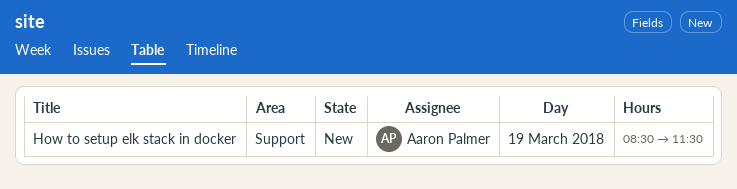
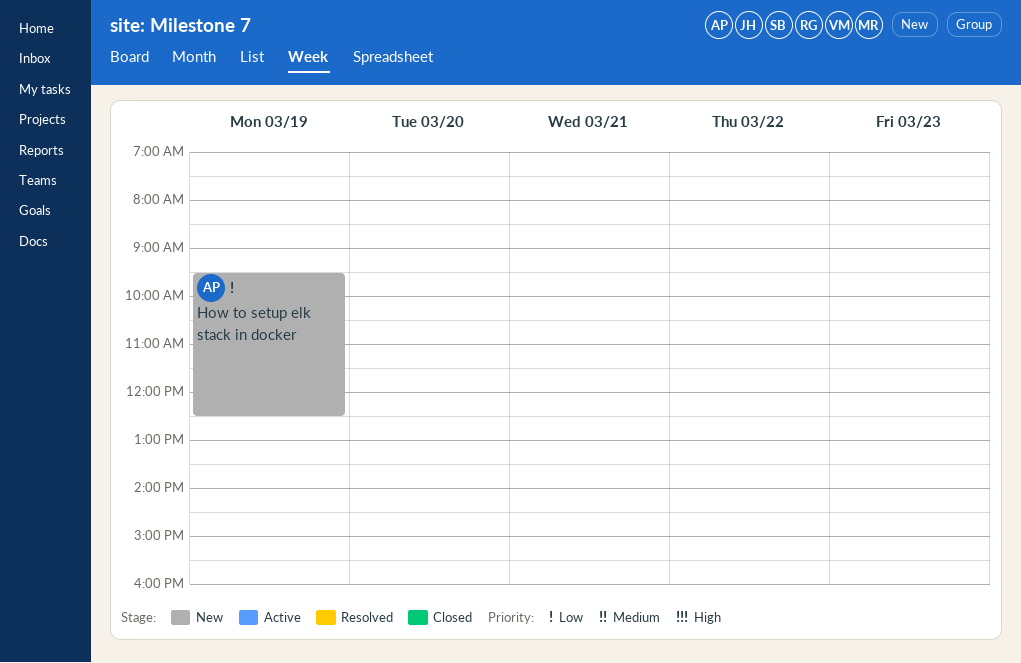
How to setup elk stack in docker, begins: 08:30 -> 09:30
How to setup elk stack in docker, ends: 11:30 -> 12:30

